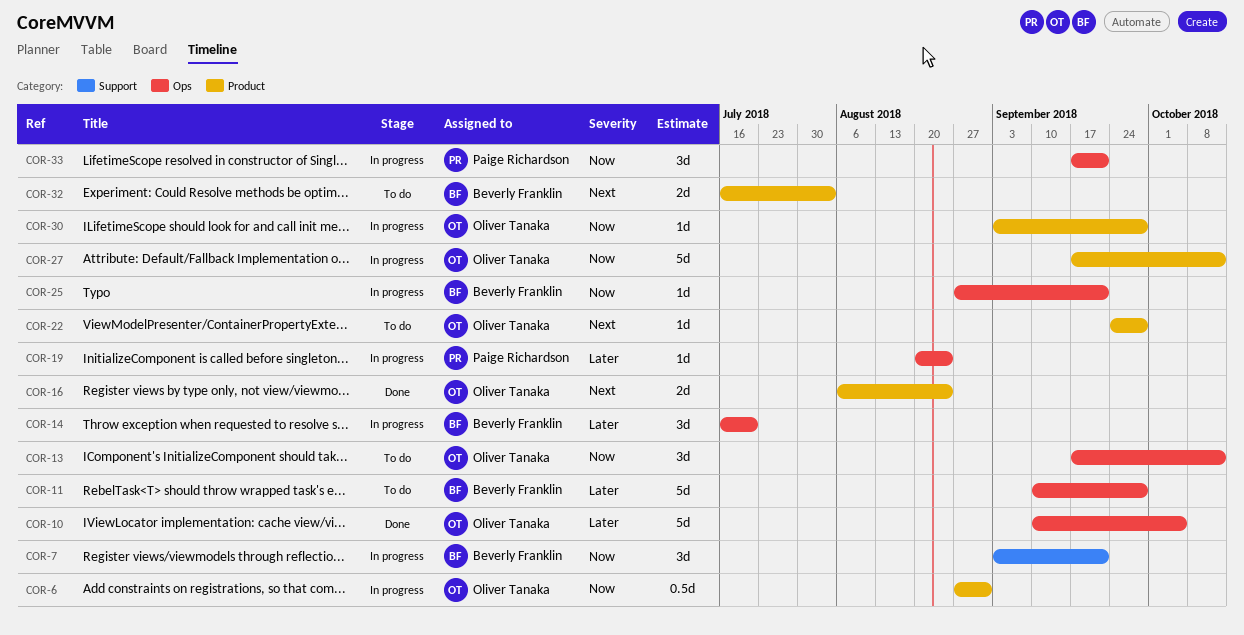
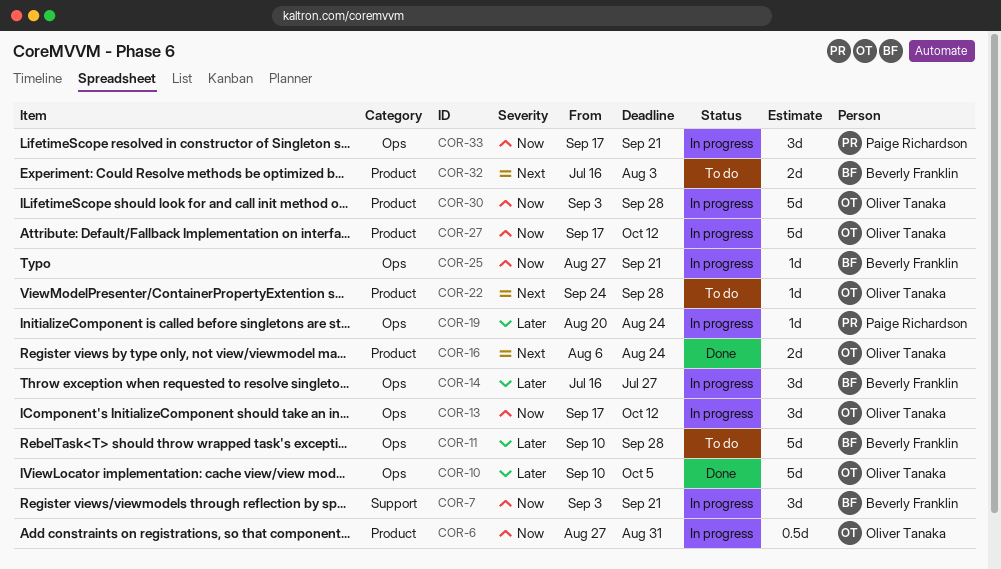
COR-13, status: To do -> In progress
COR-14, due: Jul 20 -> Jul 27
COR-30, estimate: 1d -> 5d

